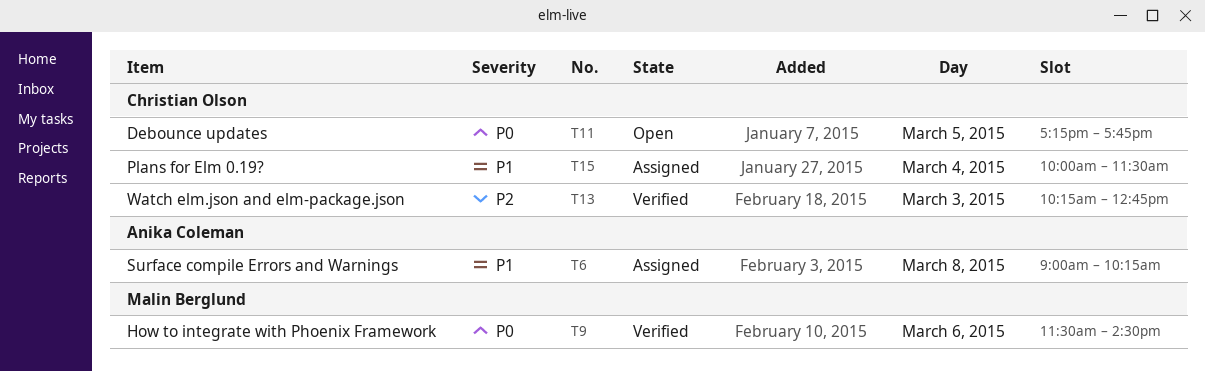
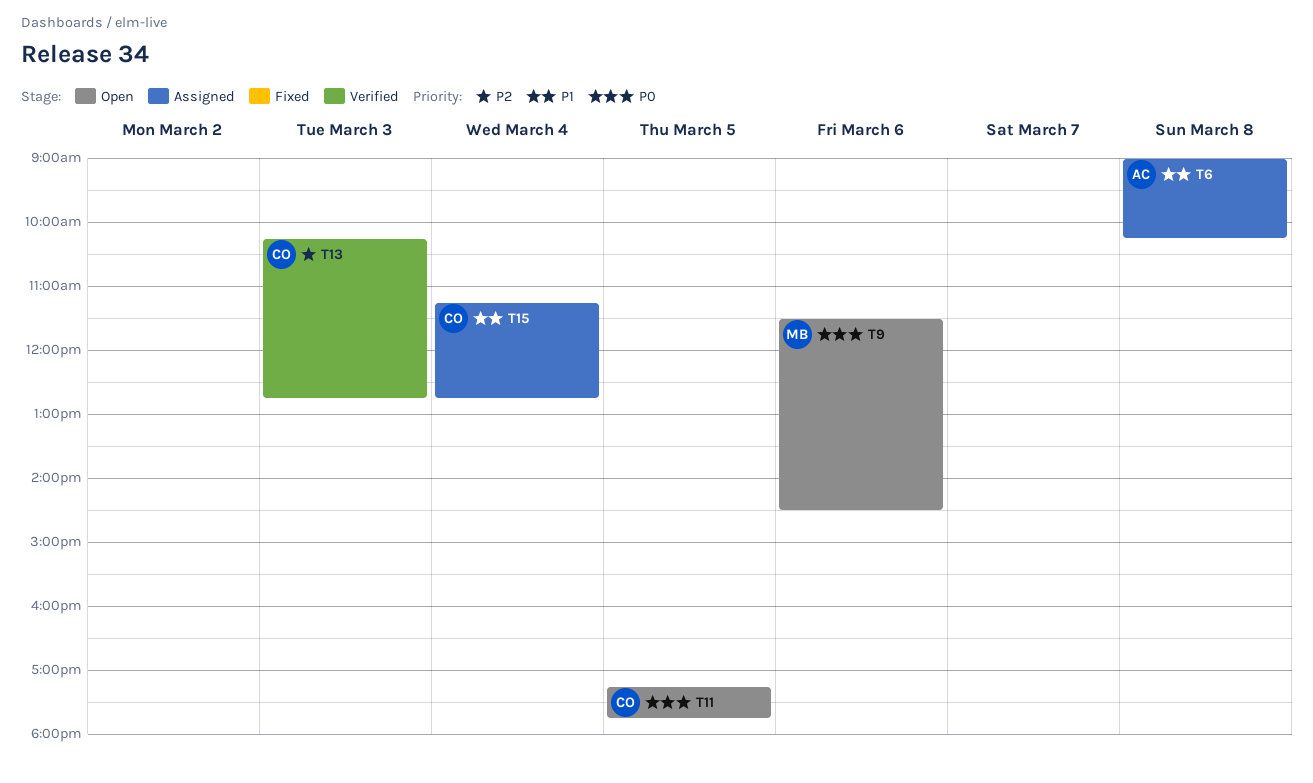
T9, status: Verified -> Open
T15, begins: 10:00 -> 11:15
T15, ends: 11:30 -> 12:45

